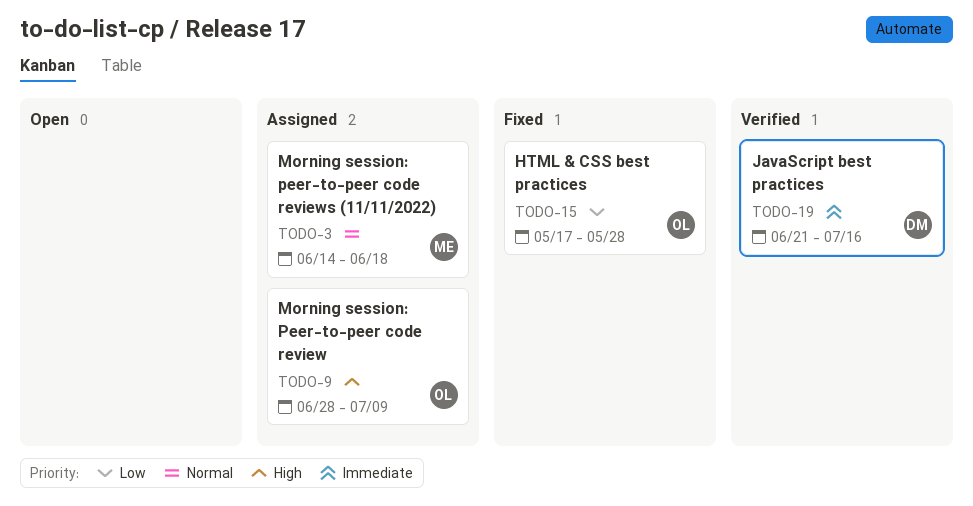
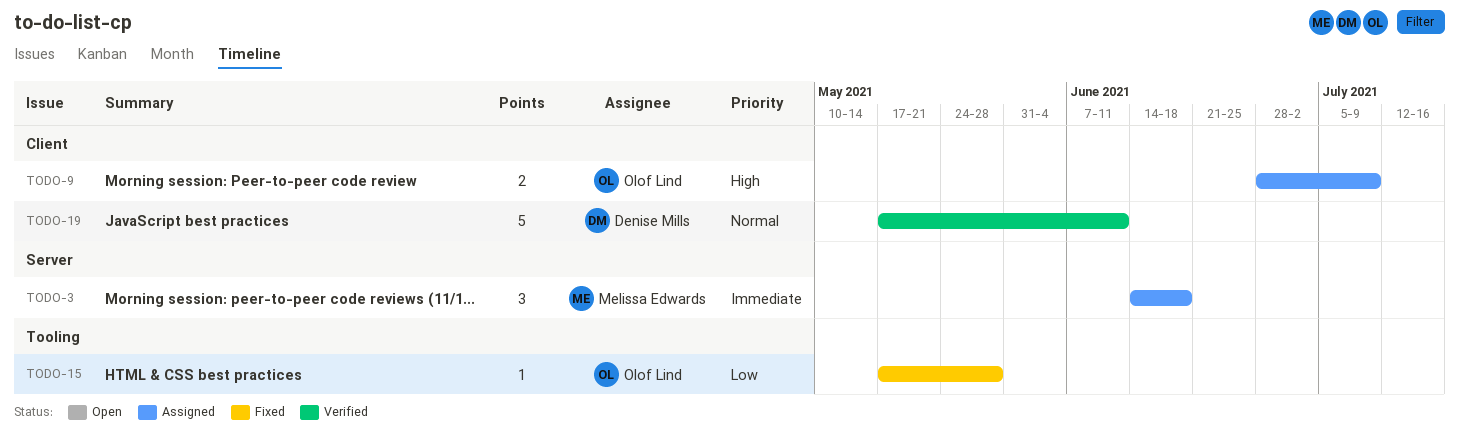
TODO-3, priority: Normal -> Immediate
TODO-19, priority: Immediate -> Normal
TODO-19, start: Jun 21 -> May 17
TODO-19, due: Jul 16 -> Jun 11

